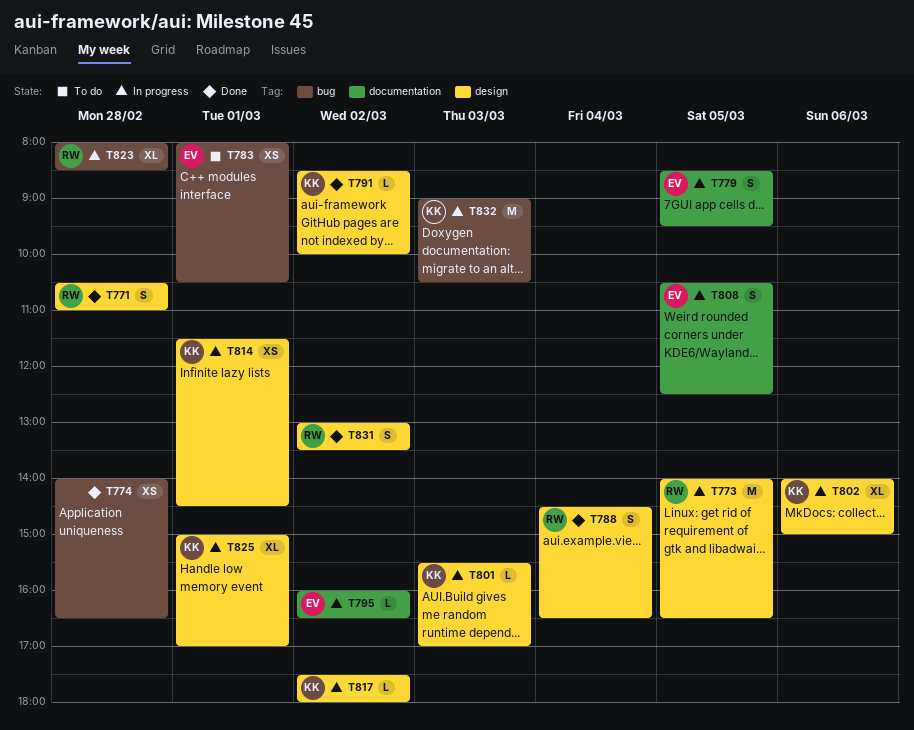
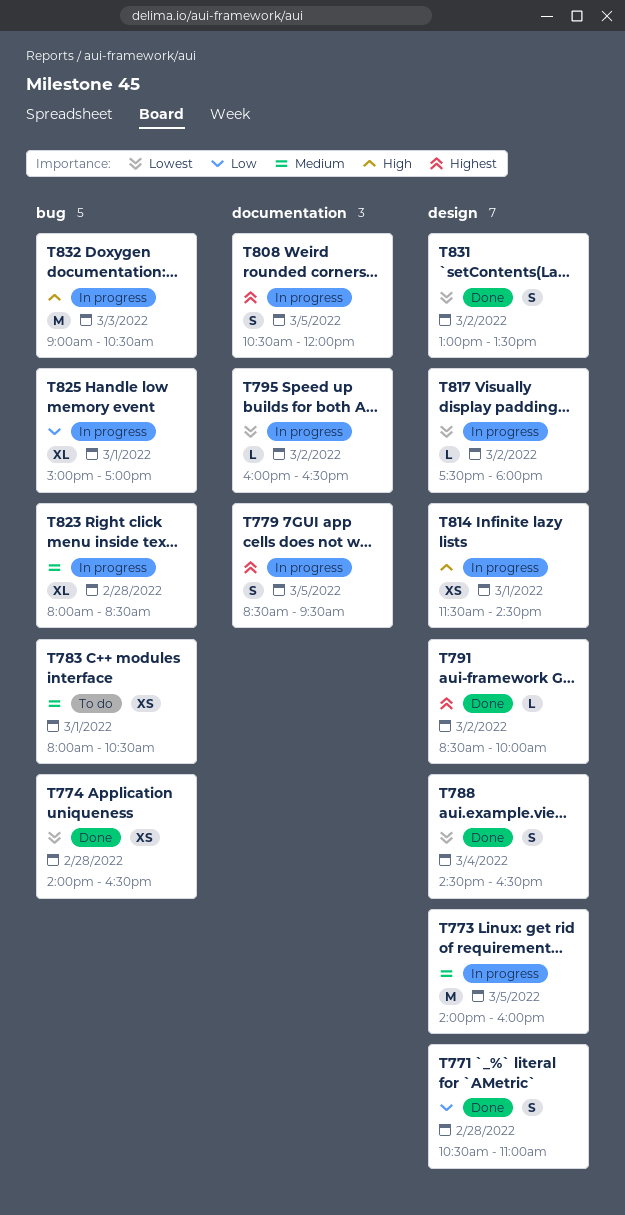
T773, ends: 16:30 -> 16:00
T801: present -> none
T802: present -> none
T808, ends: 12:30 -> 12:00
T825, label: design -> bug

